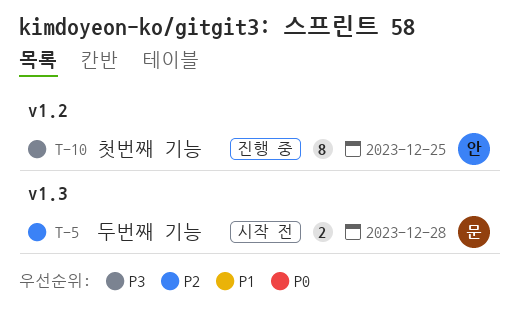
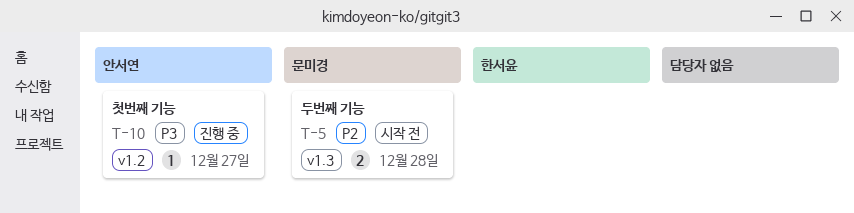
T-10, estimate: 8 -> 1
T-10, due: Dec 25 -> Dec 27

